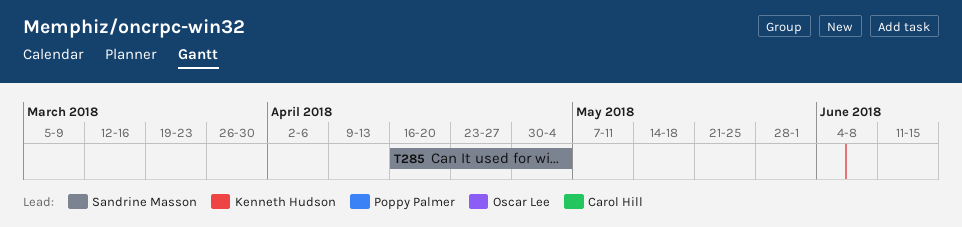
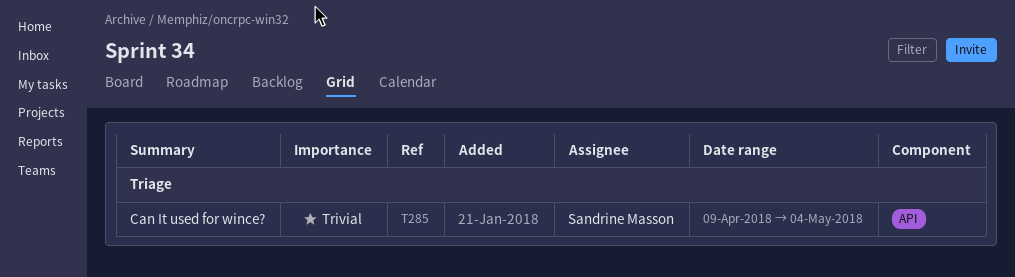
T285, start: Apr 16 -> Apr 9

